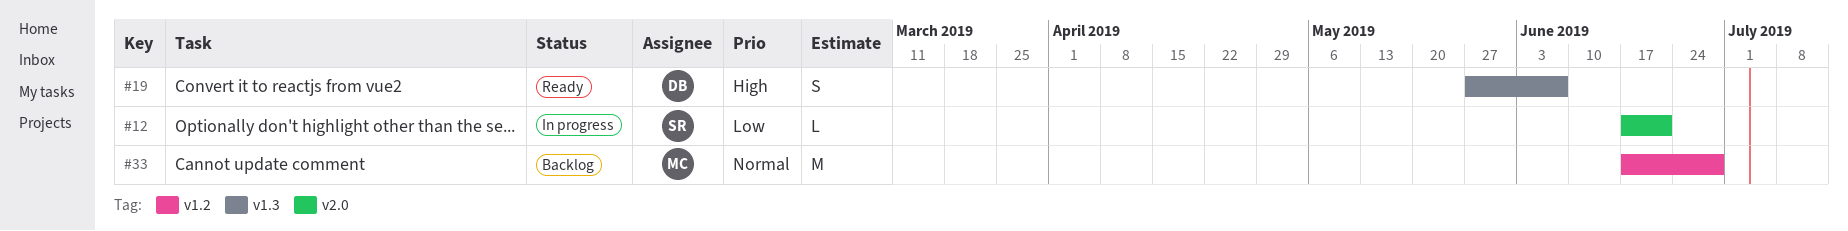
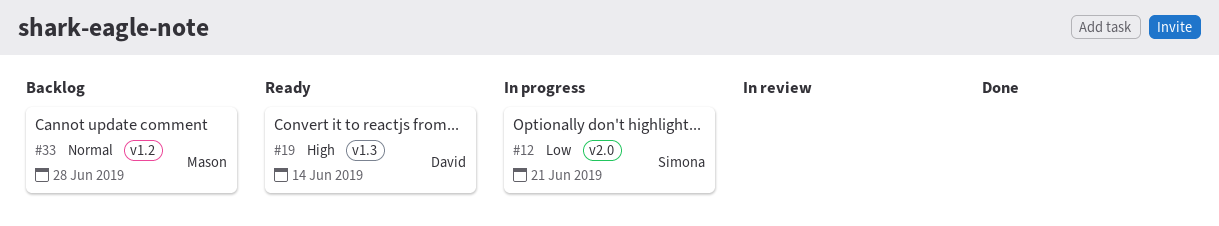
#19, due: Jun 7 -> Jun 14

